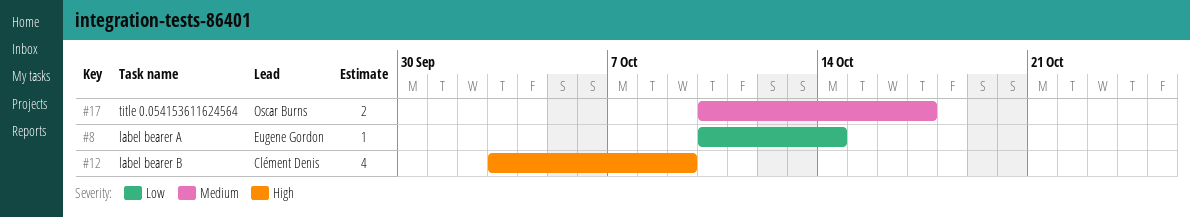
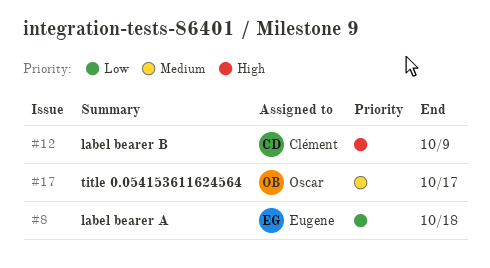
#8, due: Oct 14 -> Oct 18

